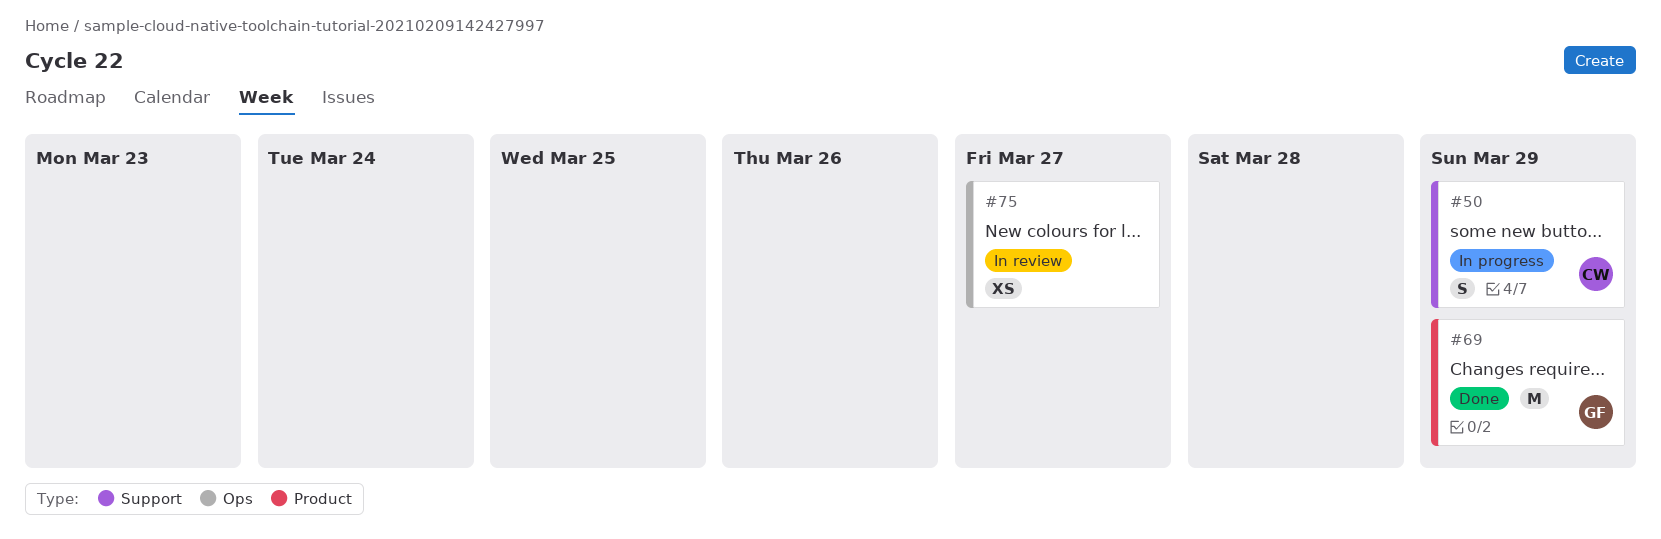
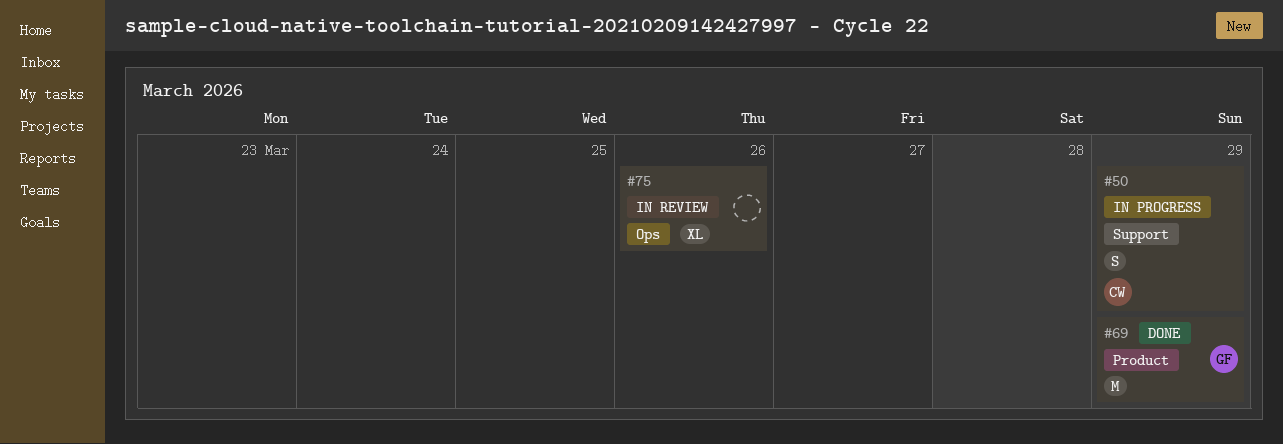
#75, estimate: XS -> XL
#75, due: Mar 27 -> Mar 26

